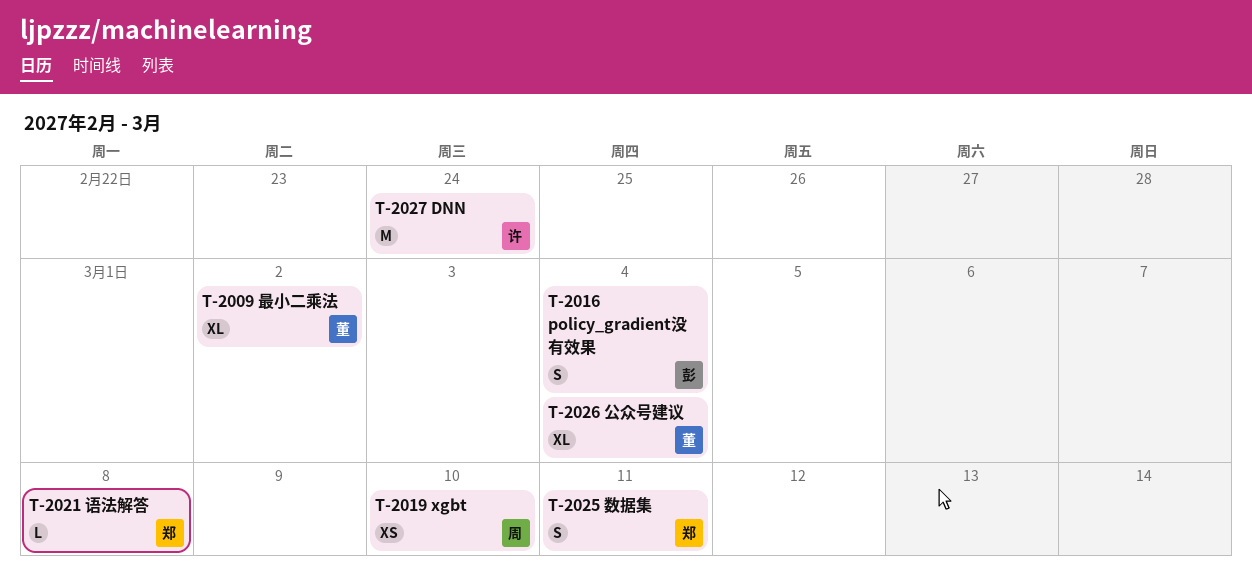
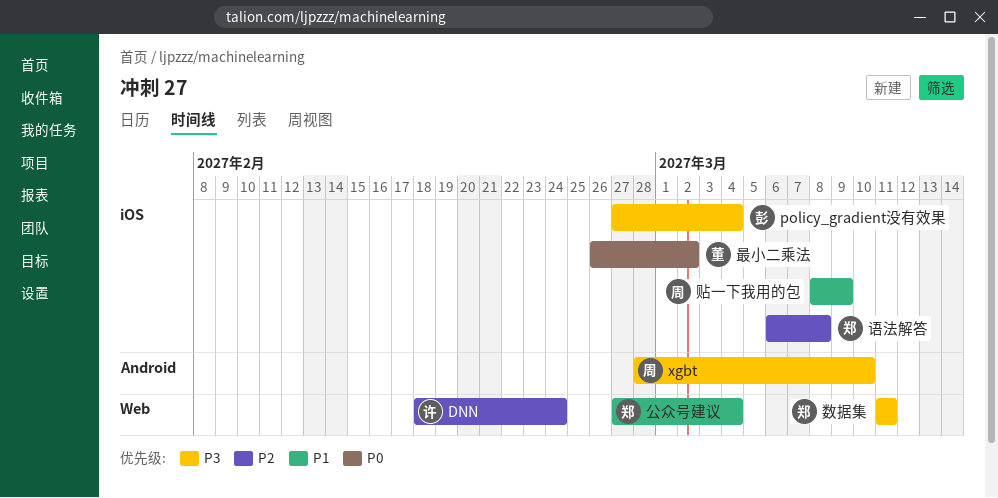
公众号建议, owner: 董 -> 郑
贴一下我用的包: none -> present

